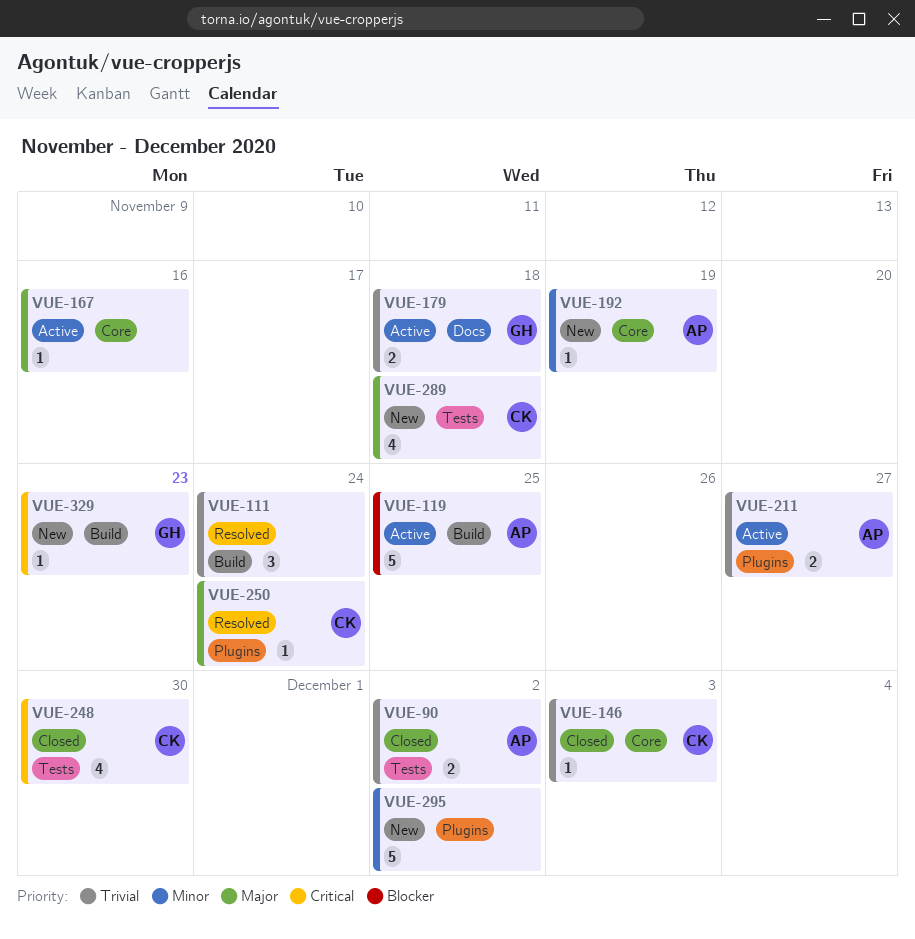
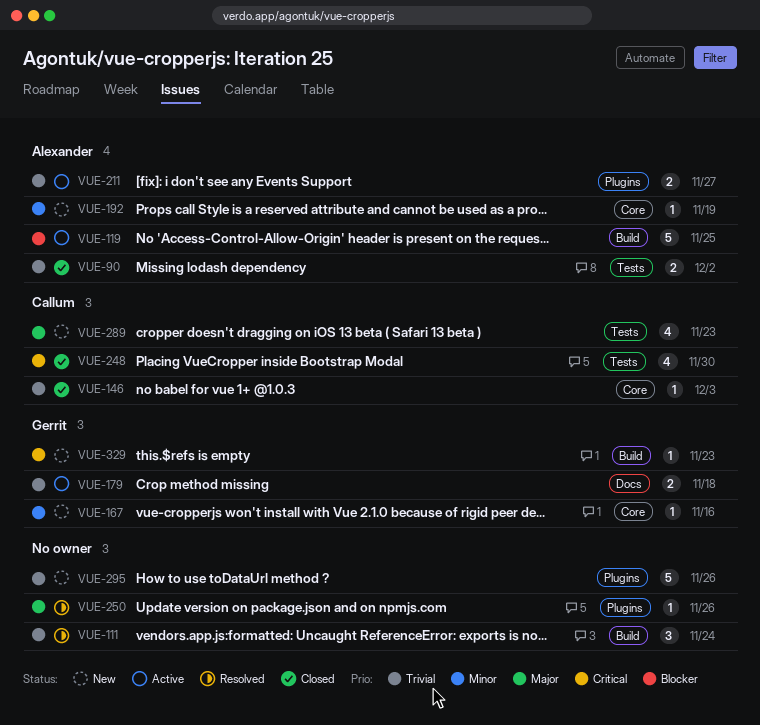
VUE-167, status: Active -> New
VUE-167, owner: none -> Gerrit
VUE-167, priority: Major -> Minor
VUE-250, owner: Callum -> none
VUE-250, due: Nov 24 -> Nov 26
VUE-289, due: Nov 18 -> Nov 23
VUE-295, priority: Minor -> Trivial
VUE-295, due: Dec 2 -> Nov 26

